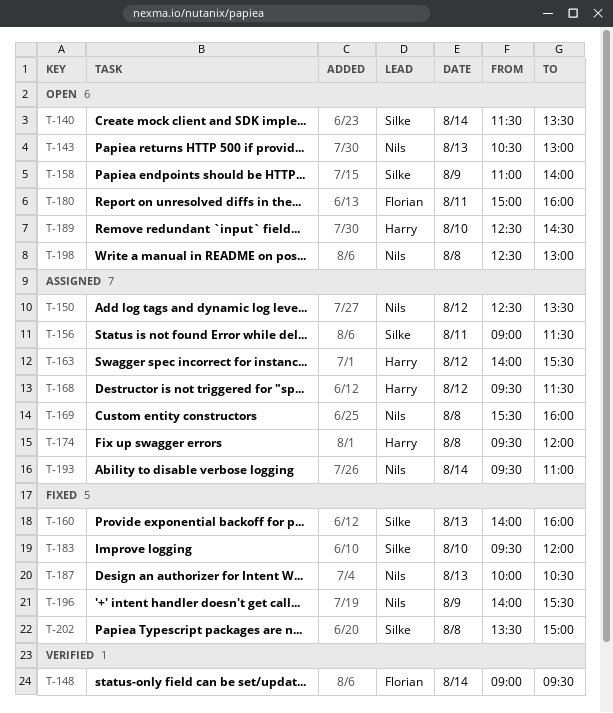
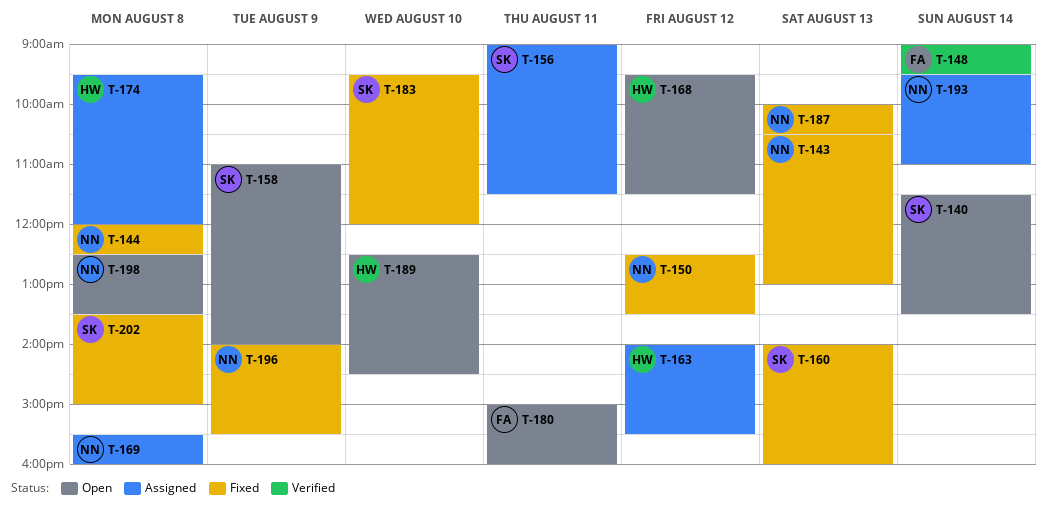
T-143, status: Open -> Fixed
T-144: none -> present
T-150, status: Assigned -> Fixed
T-168, status: Assigned -> Open
T-198, ends: 13:00 -> 13:30

